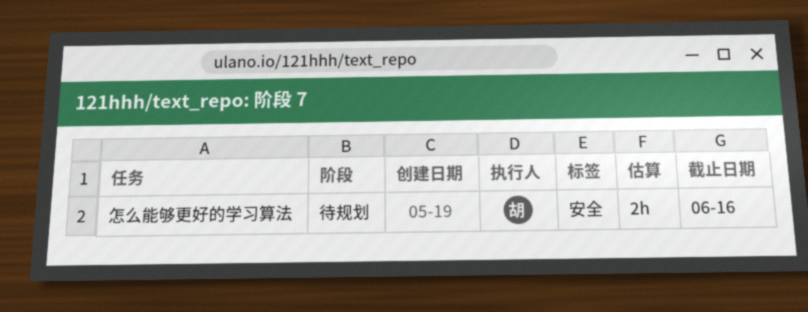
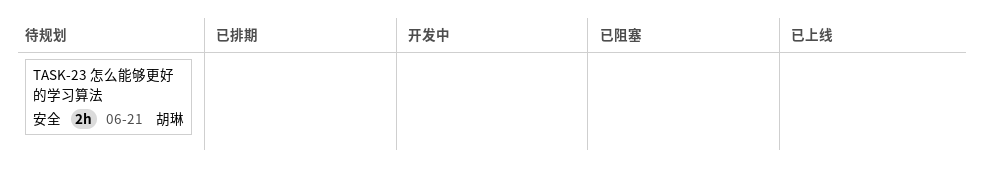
怎么能够更好的学习算法, due: Jun 16 -> Jun 21

